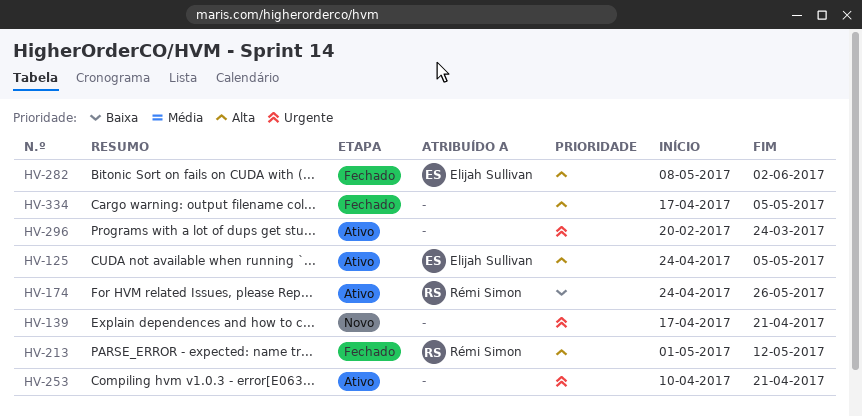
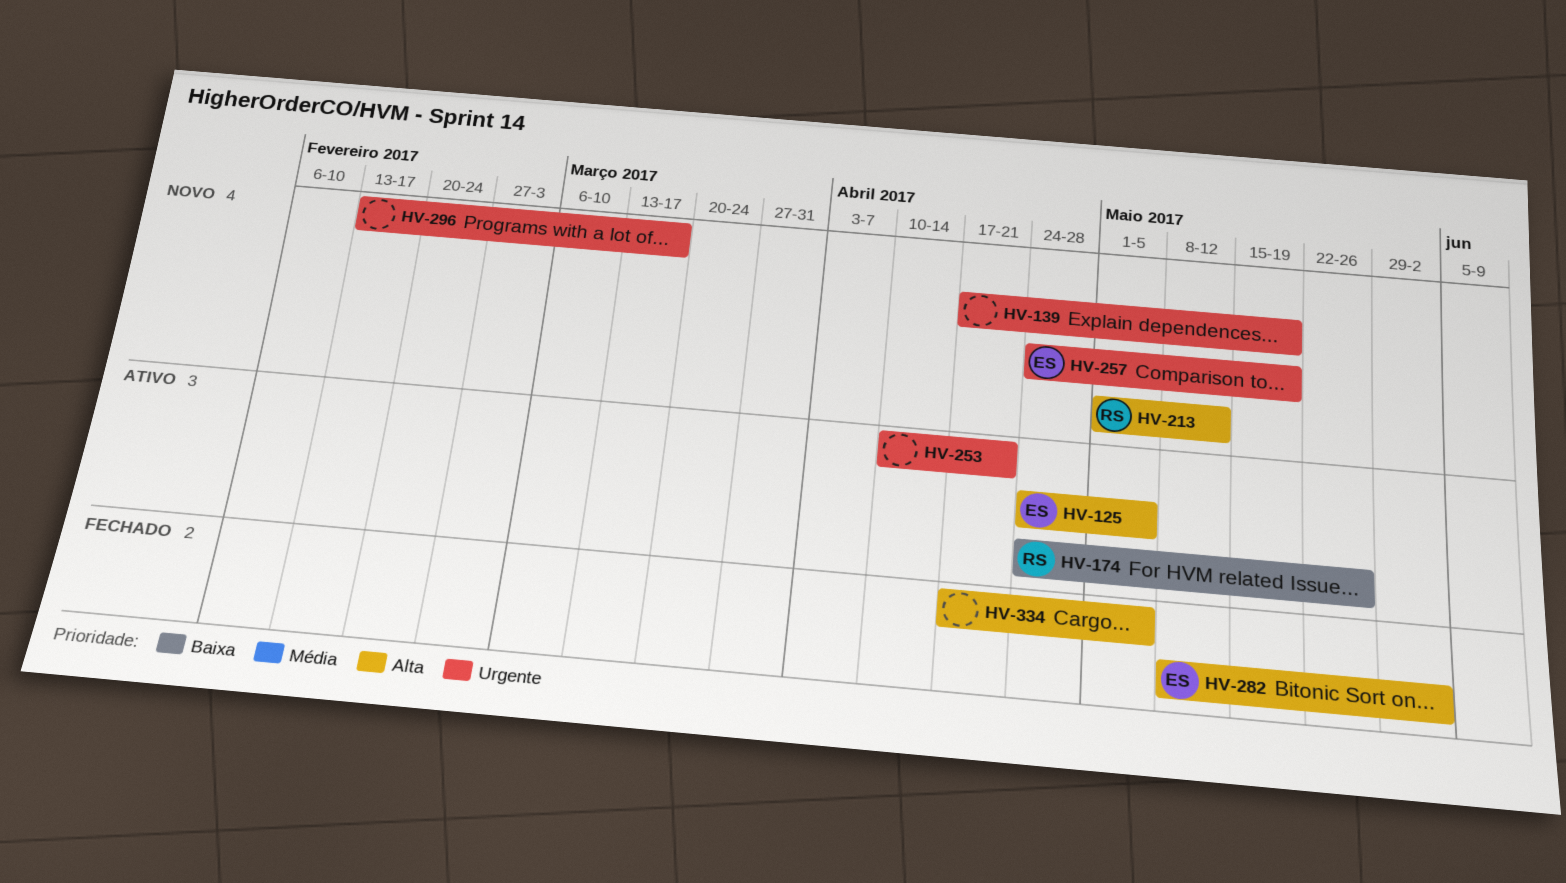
HV-139, due: Apr 21 -> May 19
HV-213, status: Fechado -> Novo
HV-257: none -> present
HV-296, status: Ativo -> Novo
HV-296, start: Feb 20 -> Feb 13
HV-296, due: Mar 24 -> Mar 17

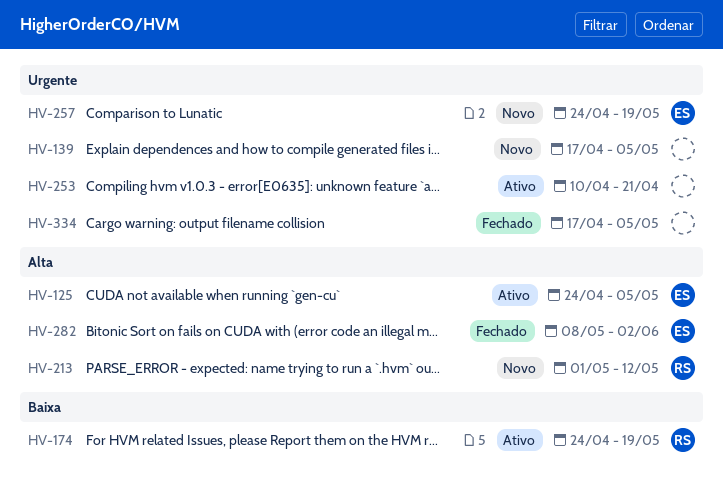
HV-139, due: May 19 -> May 5
HV-174, due: May 26 -> May 19
HV-296: present -> none
HV-334, priority: Alta -> Urgente

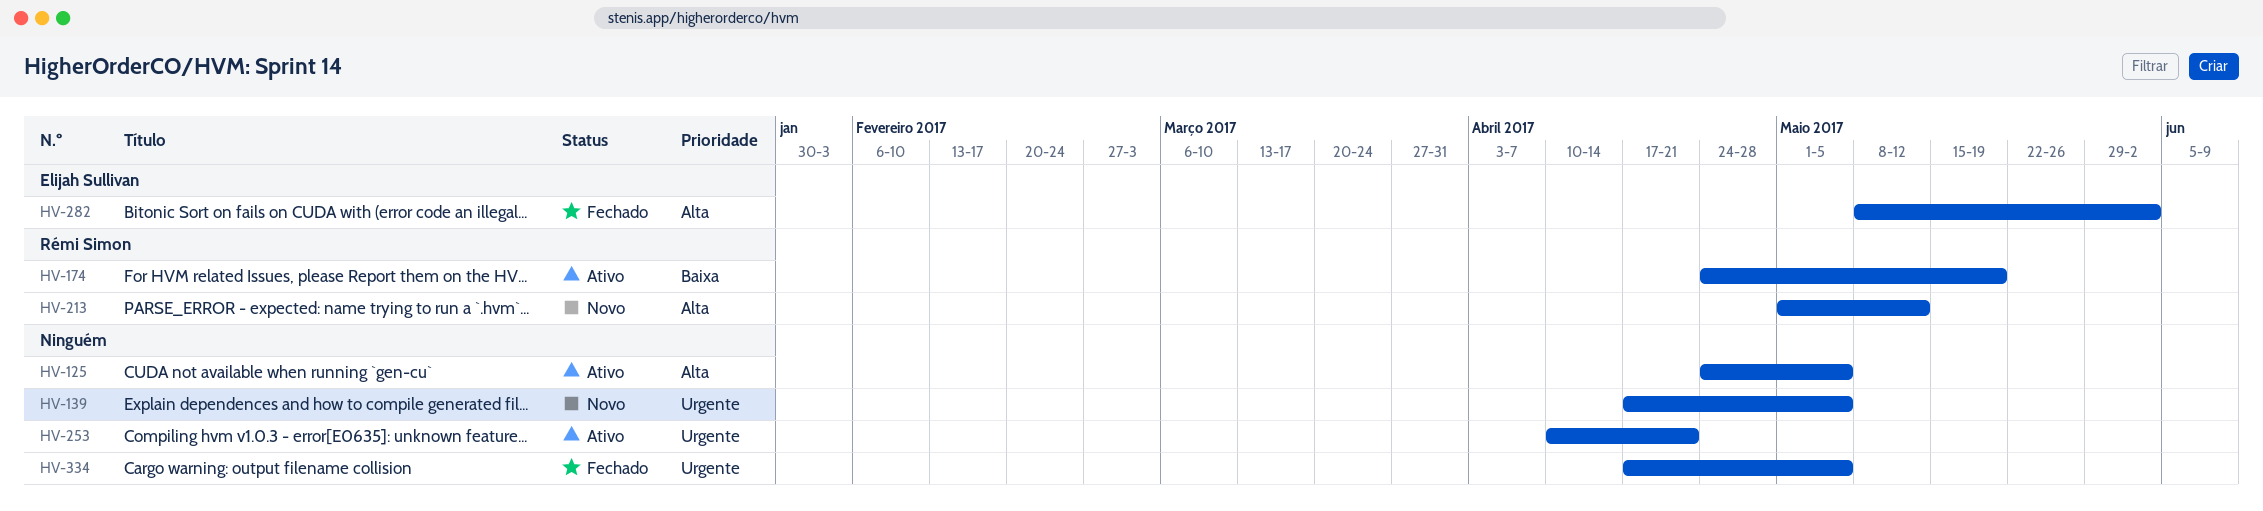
HV-125, owner: Elijah Sullivan -> none
HV-257: present -> none

